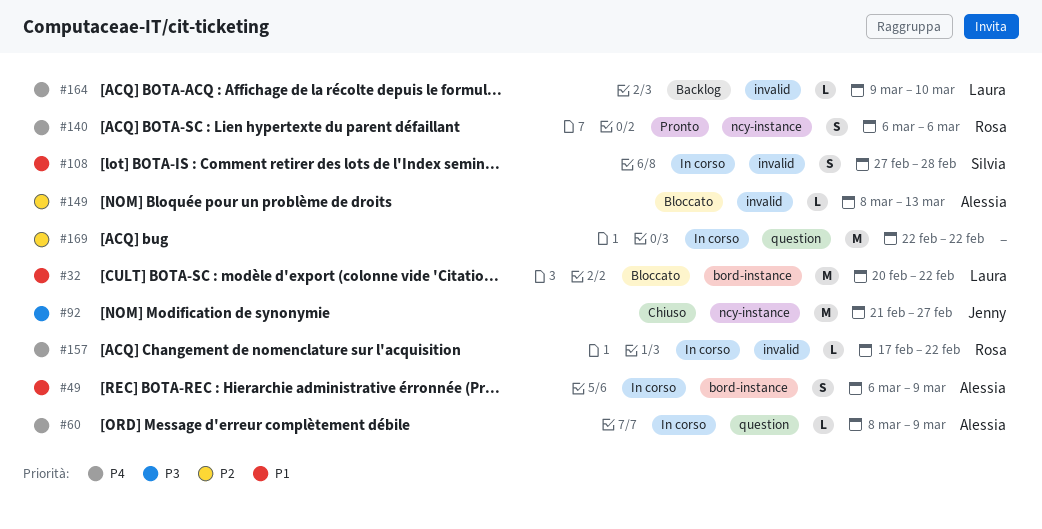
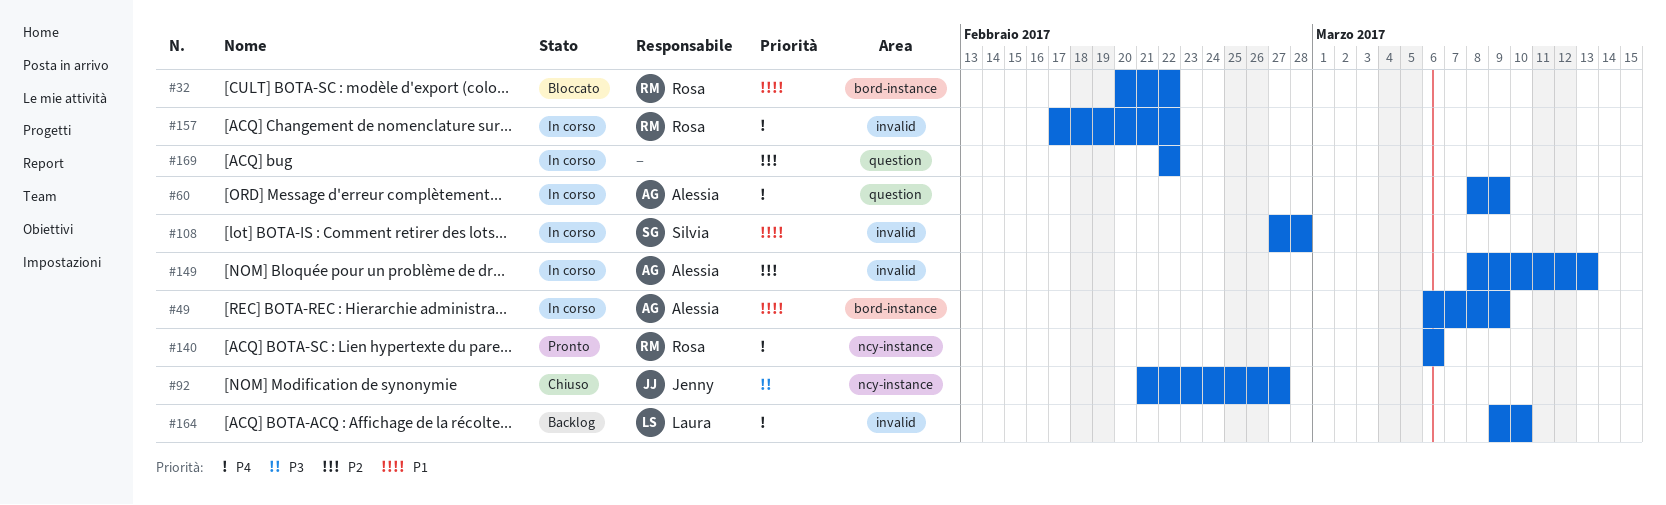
#32, owner: Laura -> Rosa
#149, status: Bloccato -> In corso

